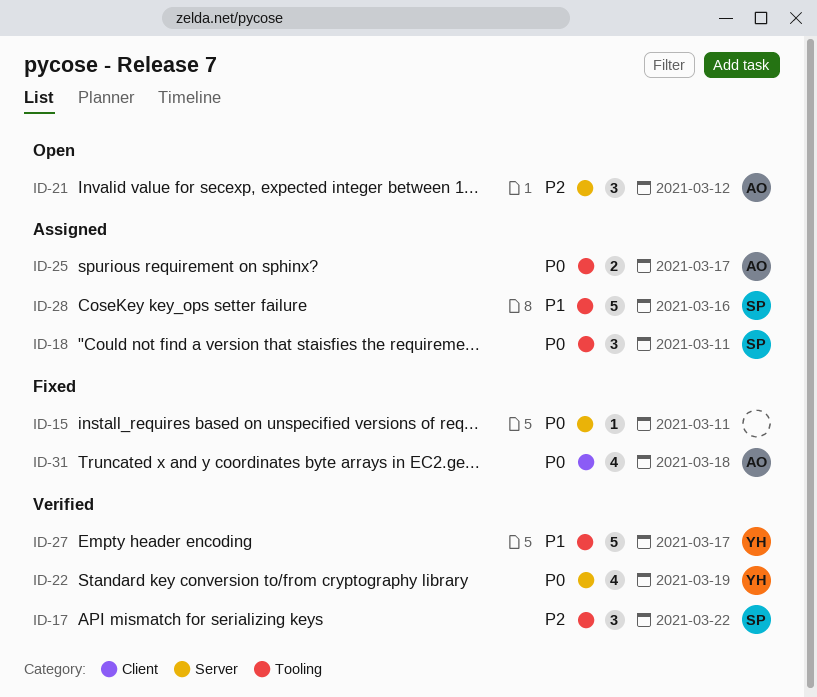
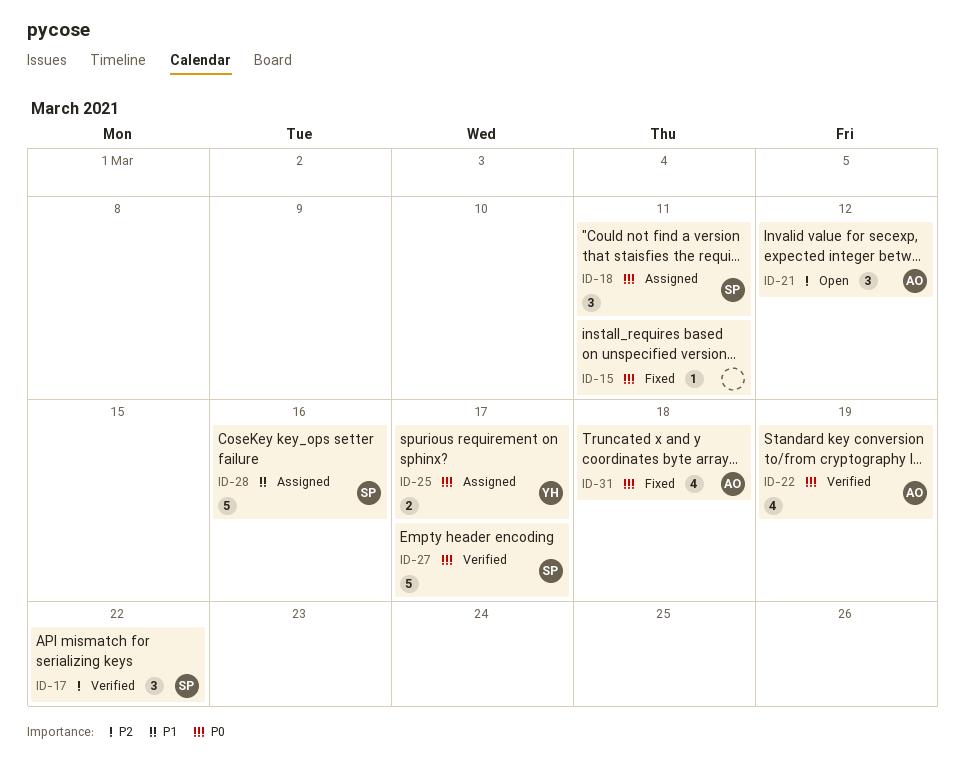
ID-22, owner: YH -> AO
ID-25, owner: AO -> YH
ID-27, owner: YH -> SP
ID-27, priority: P1 -> P0

